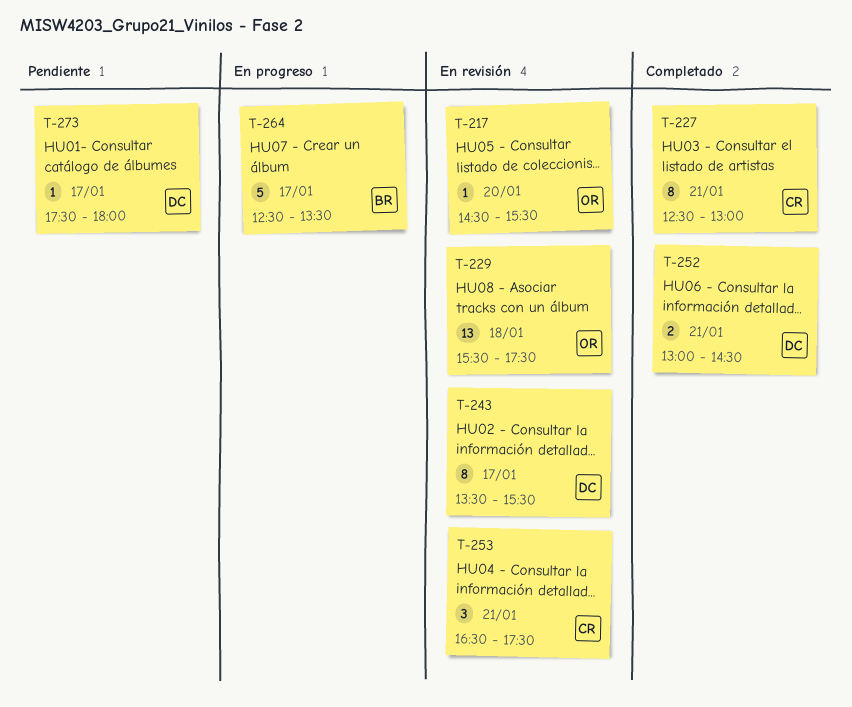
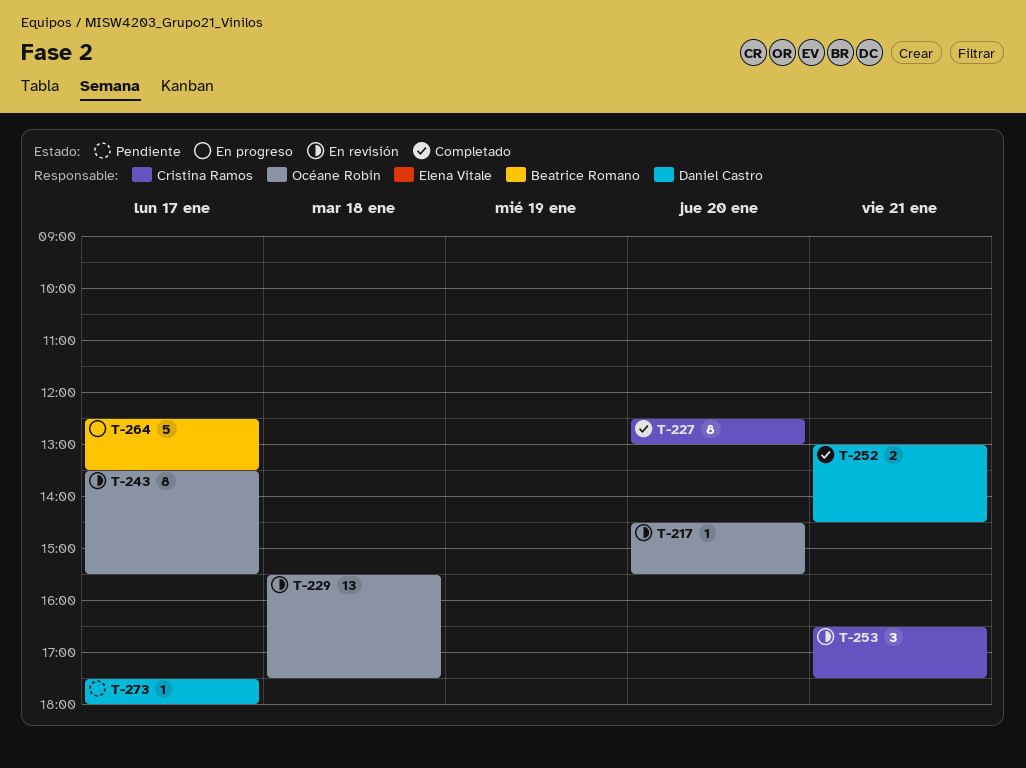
T-227, day: Jan 21 -> Jan 20
T-243, owner: Daniel Castro -> Océane Robin

